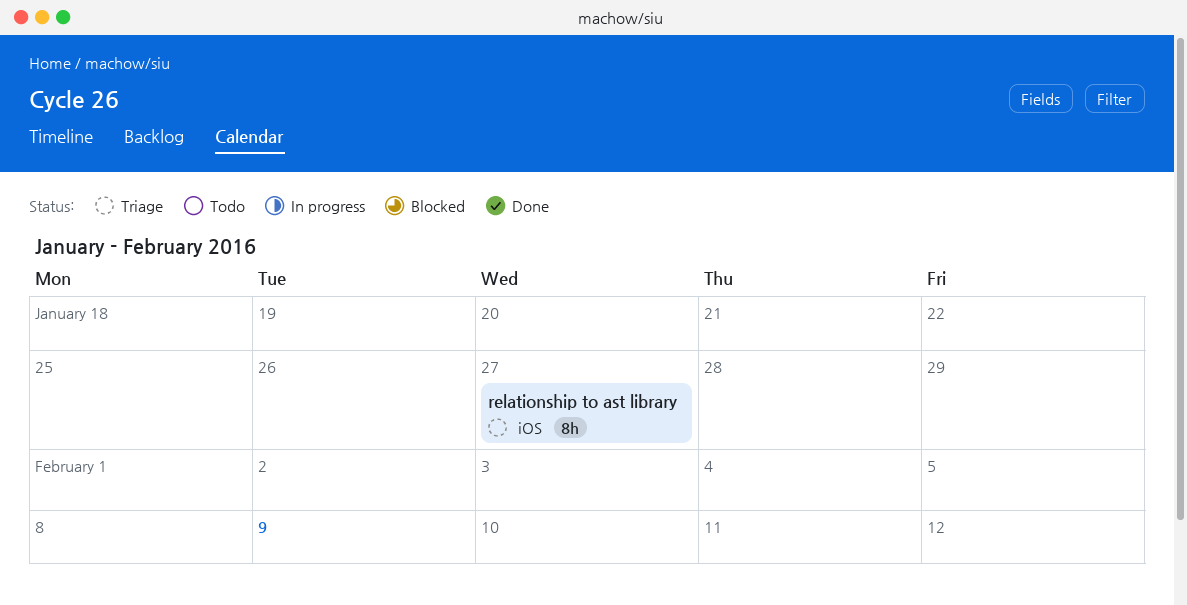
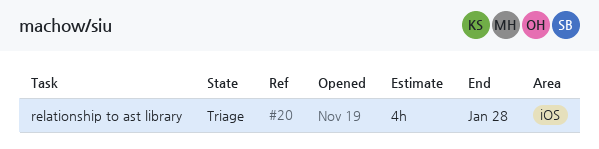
relationship to ast library, estimate: 8h -> 4h
relationship to ast library, due: Jan 27 -> Jan 28

